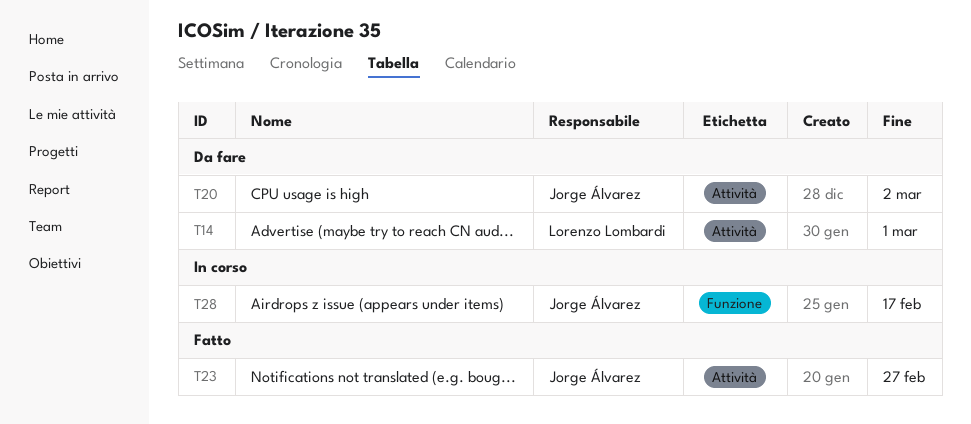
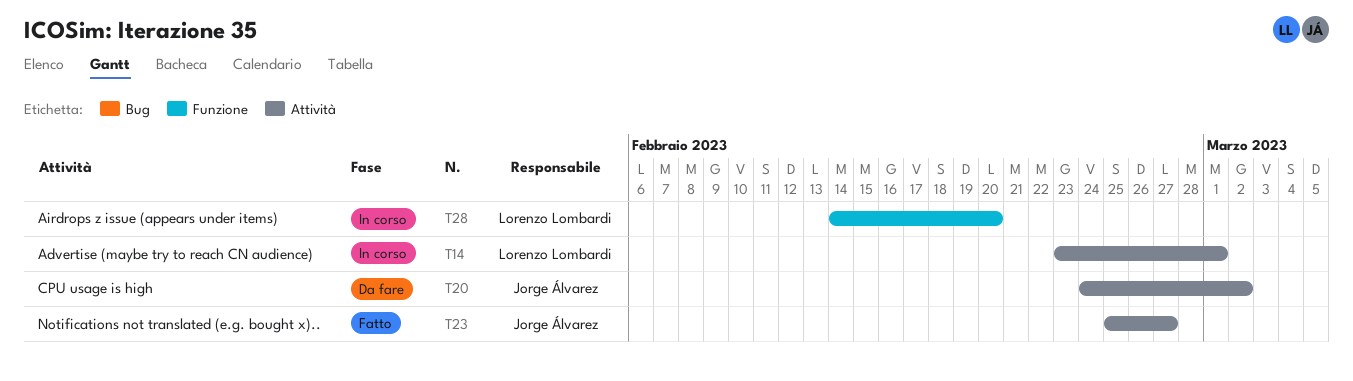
T14, status: Da fare -> In corso
T28, owner: Jorge Álvarez -> Lorenzo Lombardi
T28, due: Feb 17 -> Feb 20

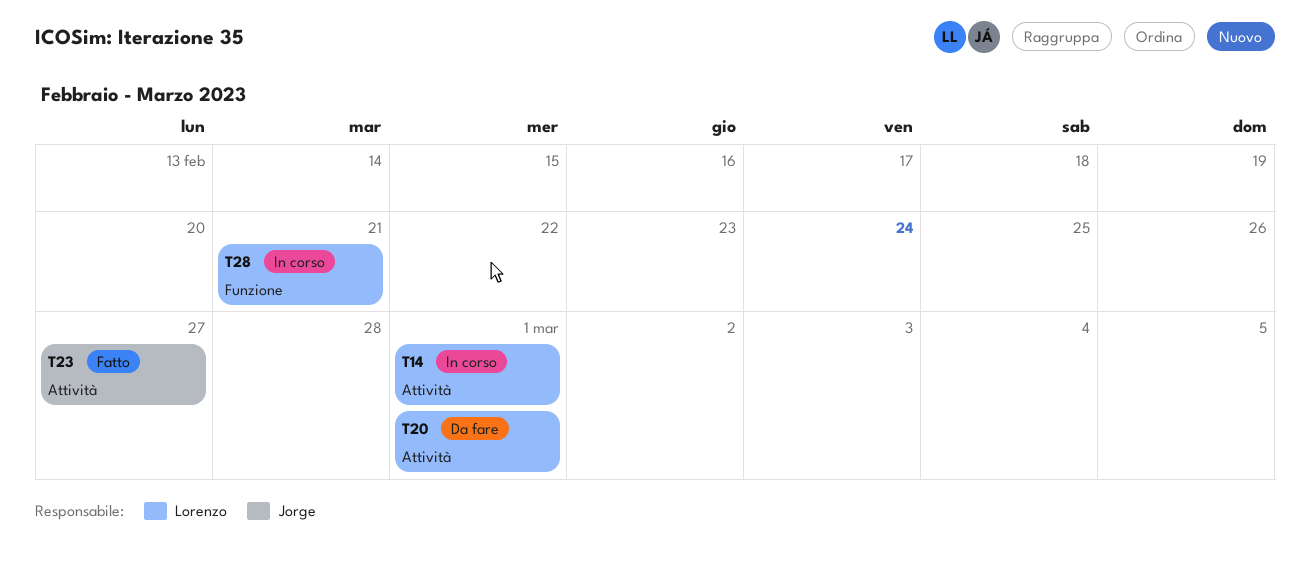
T20, owner: Jorge Álvarez -> Lorenzo Lombardi
T20, due: Mar 2 -> Mar 1
T28, due: Feb 20 -> Feb 21

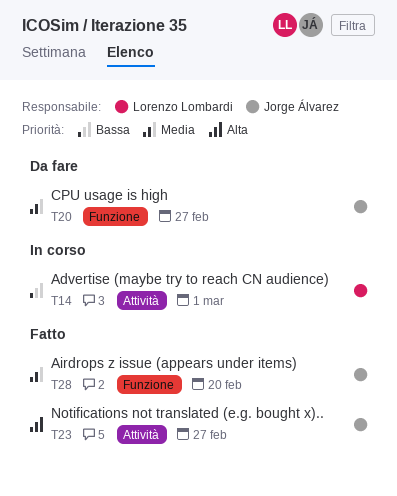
T20, owner: Lorenzo Lombardi -> Jorge Álvarez
T20, label: Attività -> Funzione
T20, due: Mar 1 -> Feb 27
T28, status: In corso -> Fatto
T28, owner: Lorenzo Lombardi -> Jorge Álvarez
T28, due: Feb 21 -> Feb 20

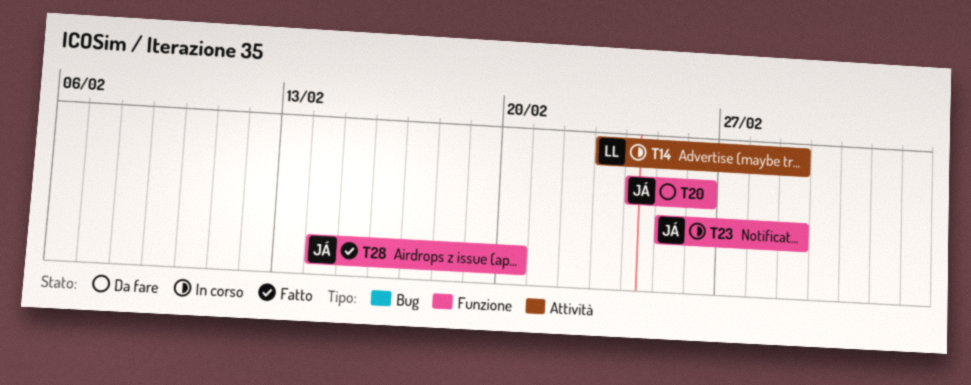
T20, due: Feb 27 -> Feb 26
T23, status: Fatto -> In corso
T23, label: Attività -> Funzione
T23, due: Feb 27 -> Mar 1

